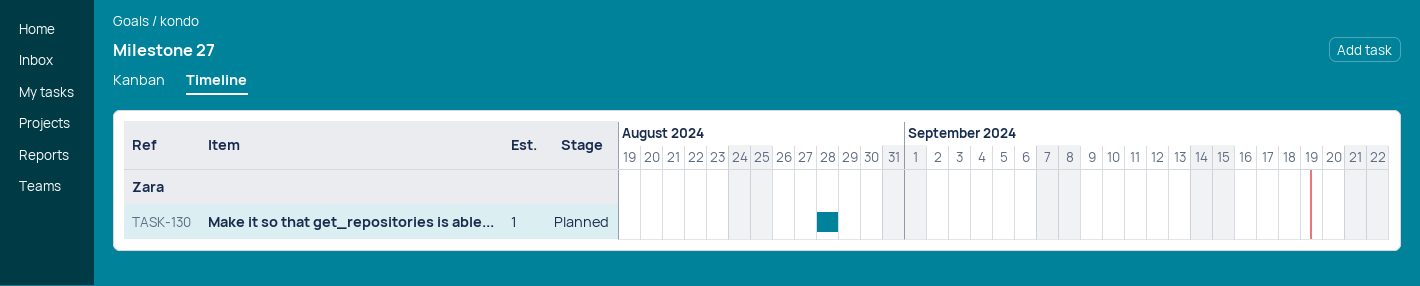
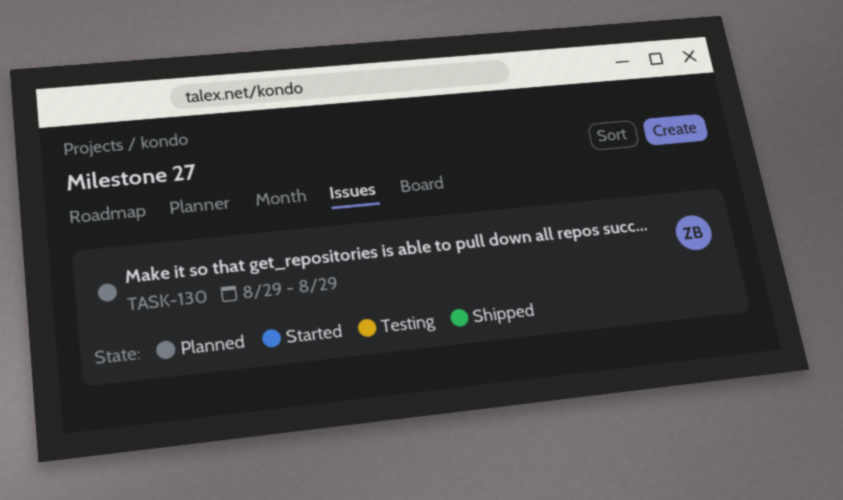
TASK-130, start: Aug 28 -> Aug 29
TASK-130, due: Aug 28 -> Aug 29

